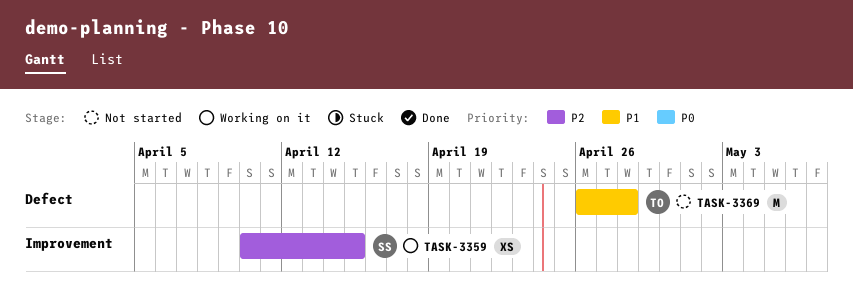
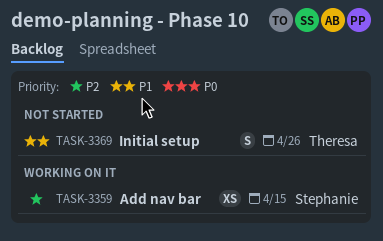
TASK-3369, estimate: M -> S
TASK-3369, due: Apr 28 -> Apr 26

